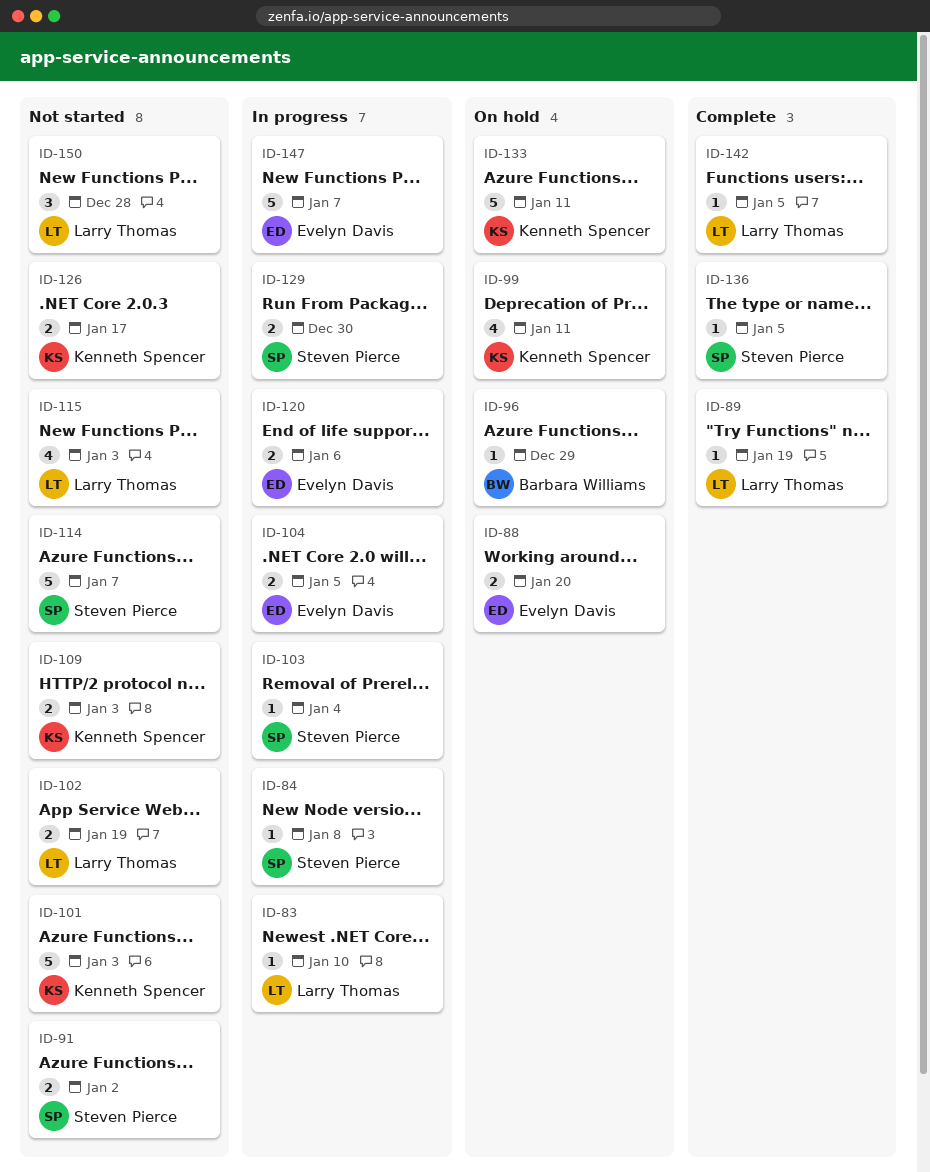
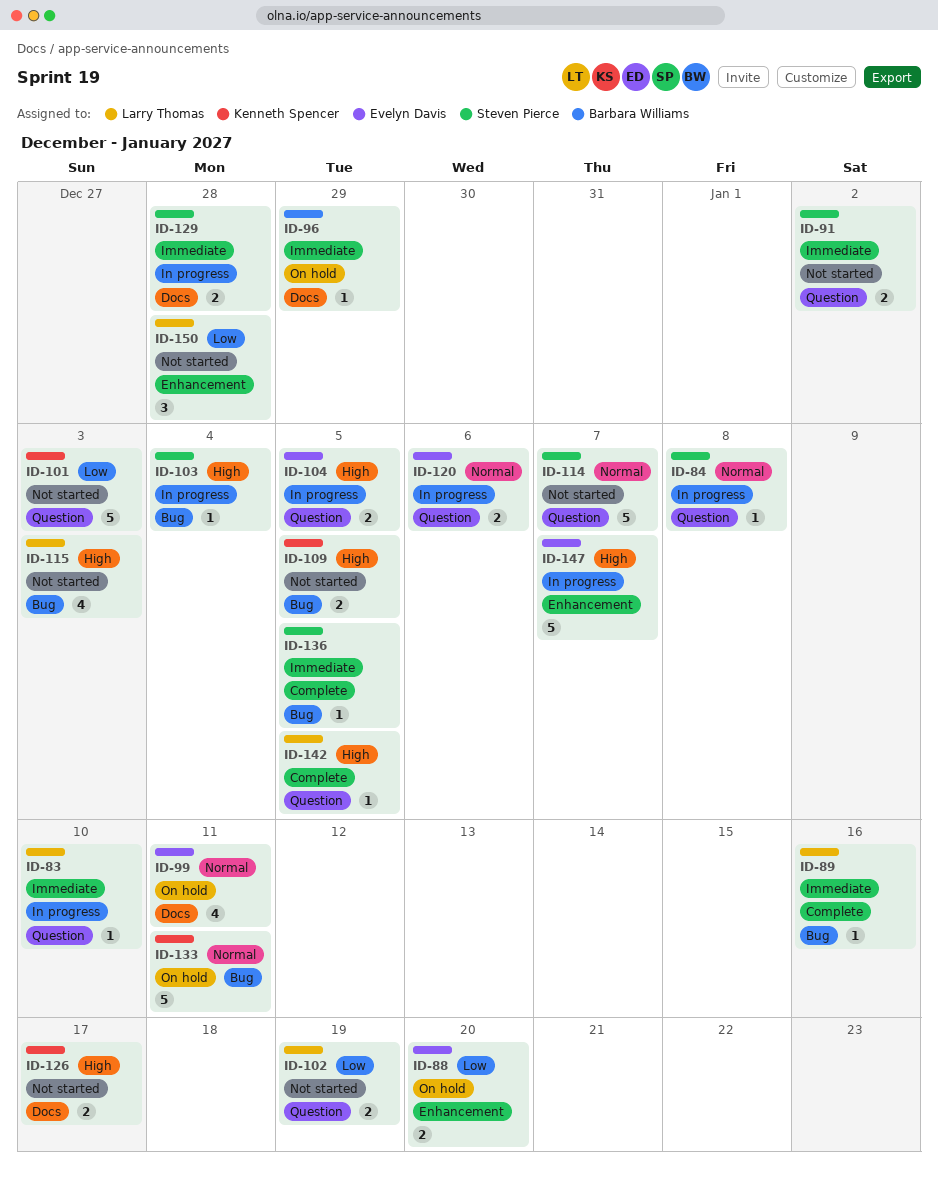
ID-89, due: Jan 19 -> Jan 16
ID-99, owner: Kenneth Spencer -> Evelyn Davis
ID-109, due: Jan 3 -> Jan 5
ID-129, due: Dec 30 -> Dec 28

